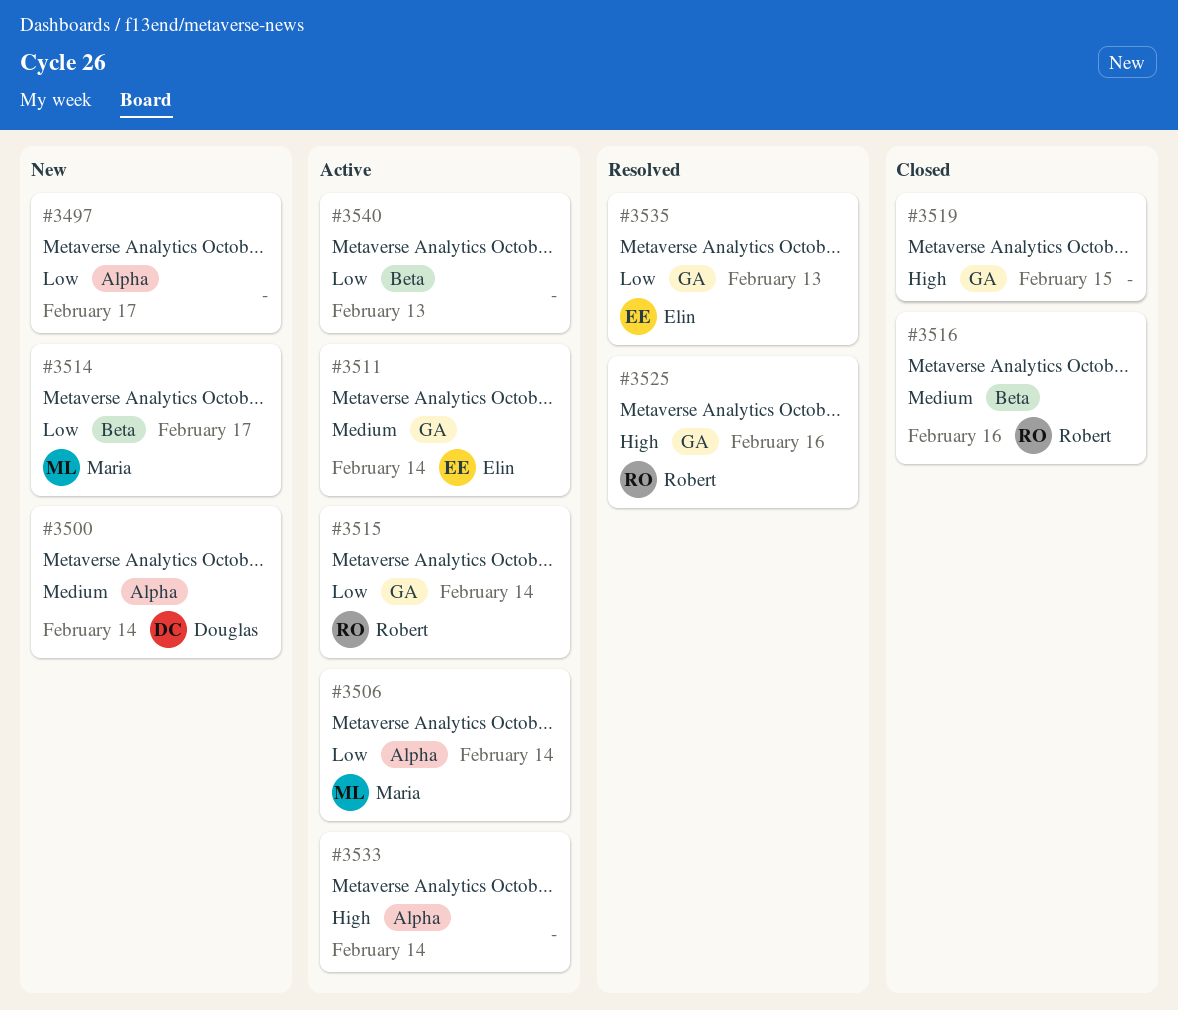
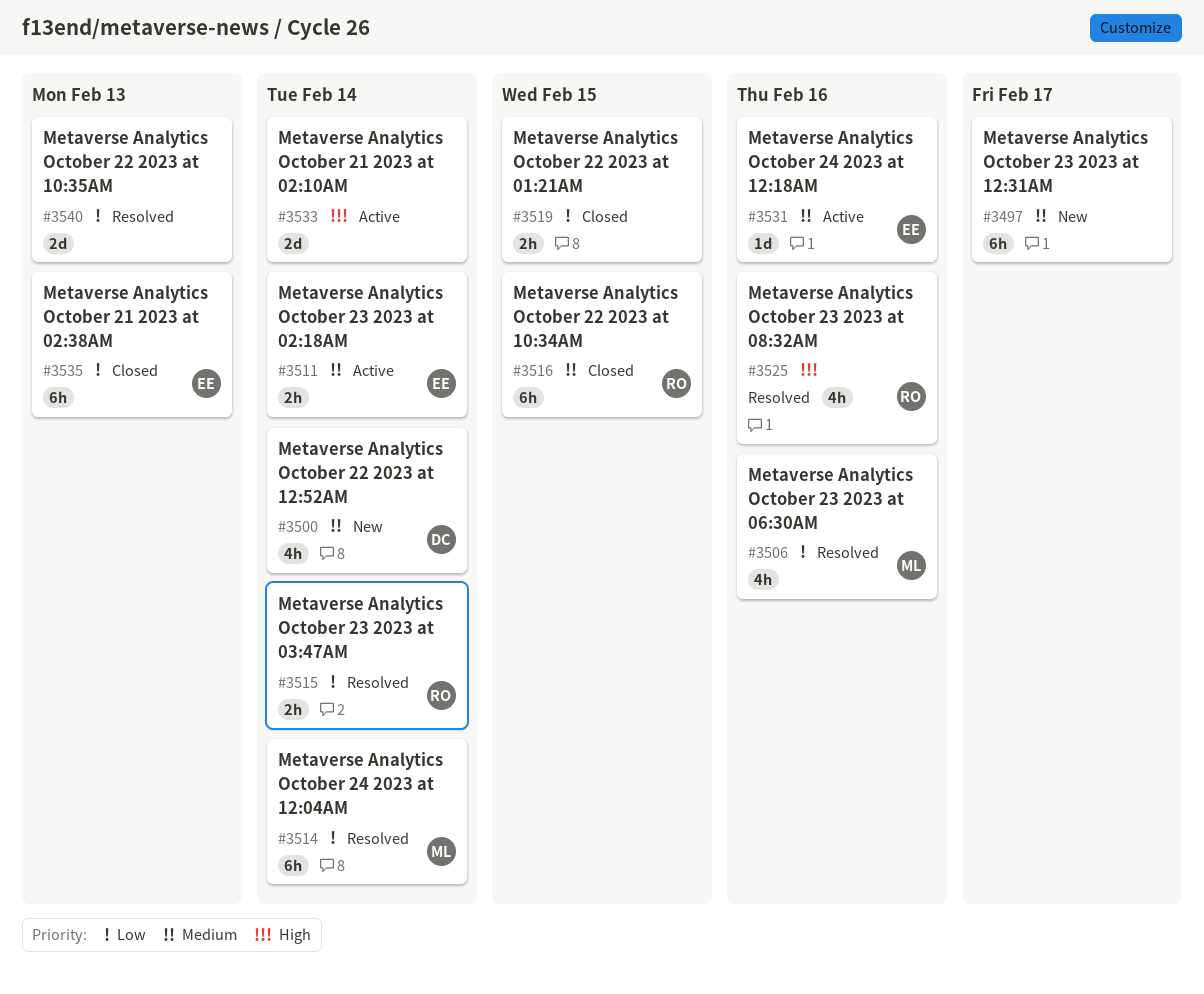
#3497, priority: Low -> Medium
#3506, status: Active -> Resolved
#3506, due: Feb 14 -> Feb 16
#3514, status: New -> Resolved
#3514, due: Feb 17 -> Feb 14
#3515, status: Active -> Resolved
#3516, due: Feb 16 -> Feb 15
#3519, priority: High -> Low
#3531: none -> present
#3535, status: Resolved -> Closed
#3540, status: Active -> Resolved

